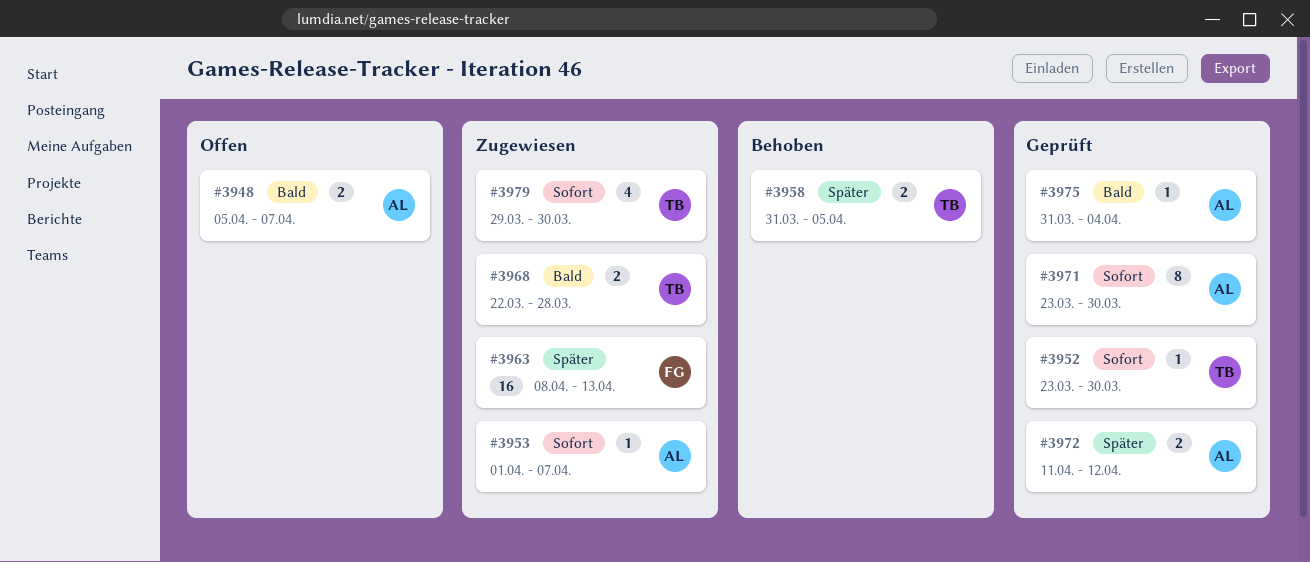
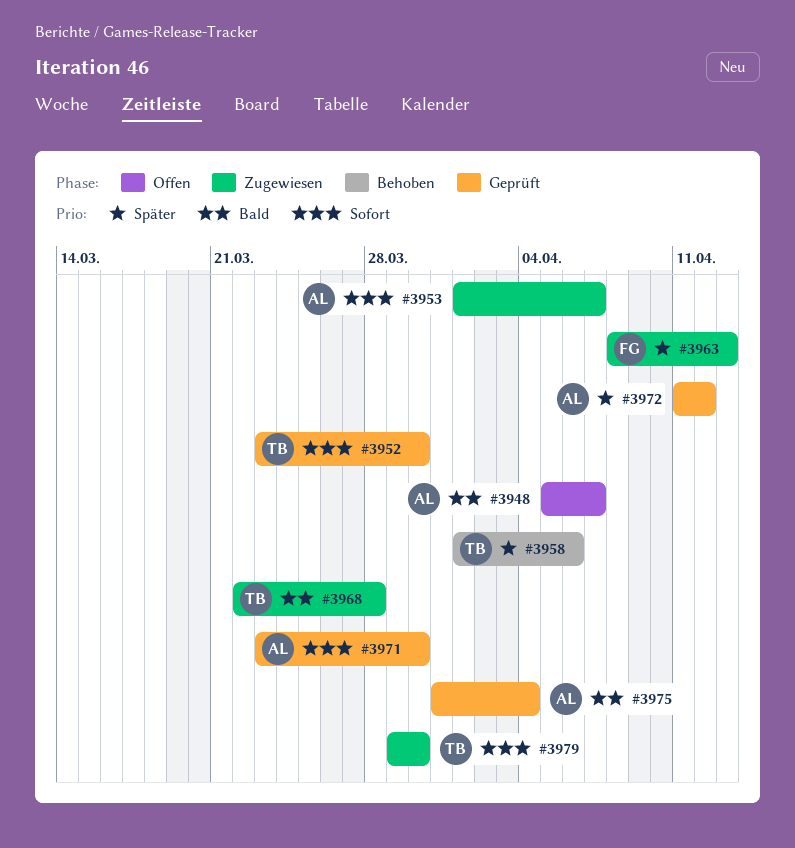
#3958, start: Mar 31 -> Apr 1
#3958, due: Apr 5 -> Apr 6

